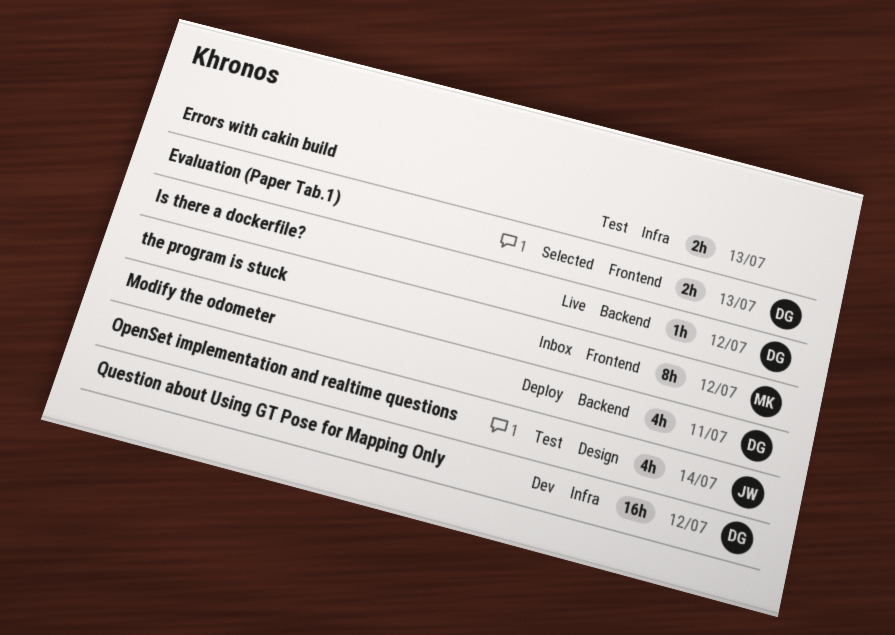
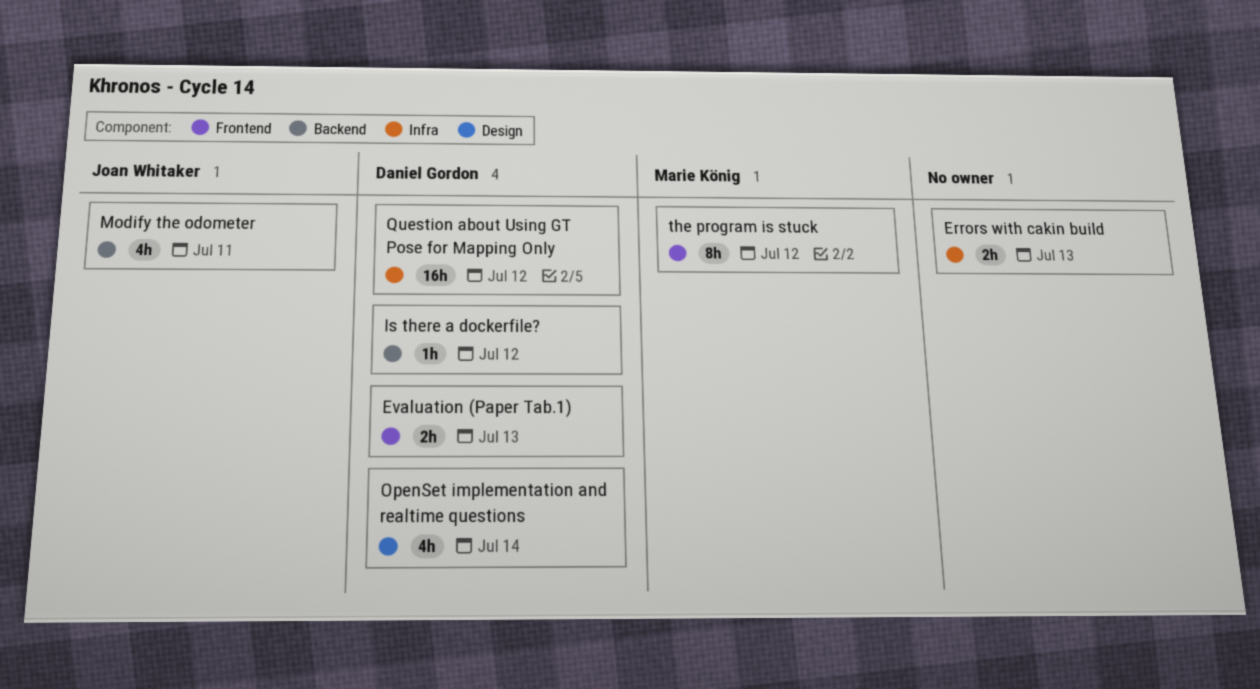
Modify the odometer, owner: Daniel Gordon -> Joan Whitaker
OpenSet implementation and realtime questions, owner: Joan Whitaker -> Daniel Gordon

